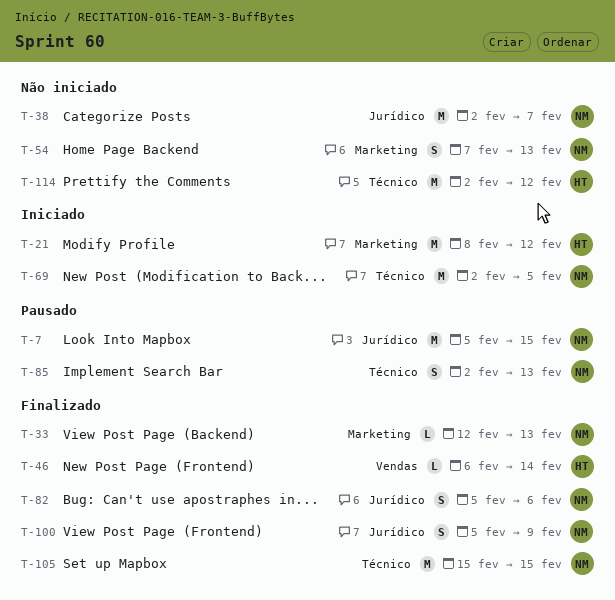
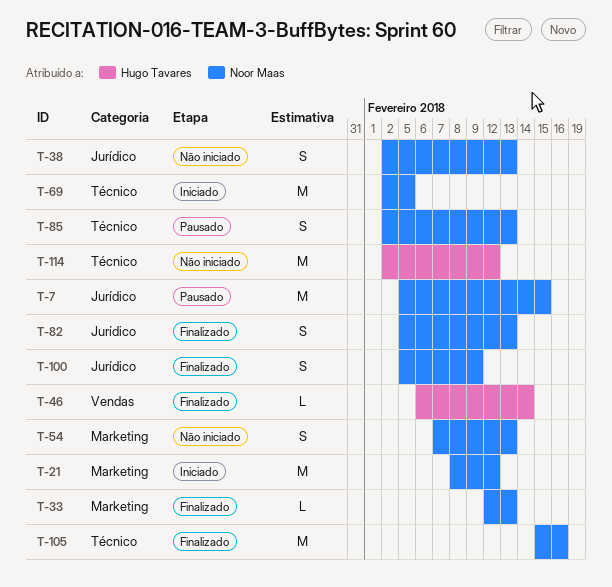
T-21, owner: Hugo Tavares -> Noor Maas
T-38, estimate: M -> S
T-38, due: Feb 7 -> Feb 13
T-82, due: Feb 6 -> Feb 13
T-105, due: Feb 15 -> Feb 16

